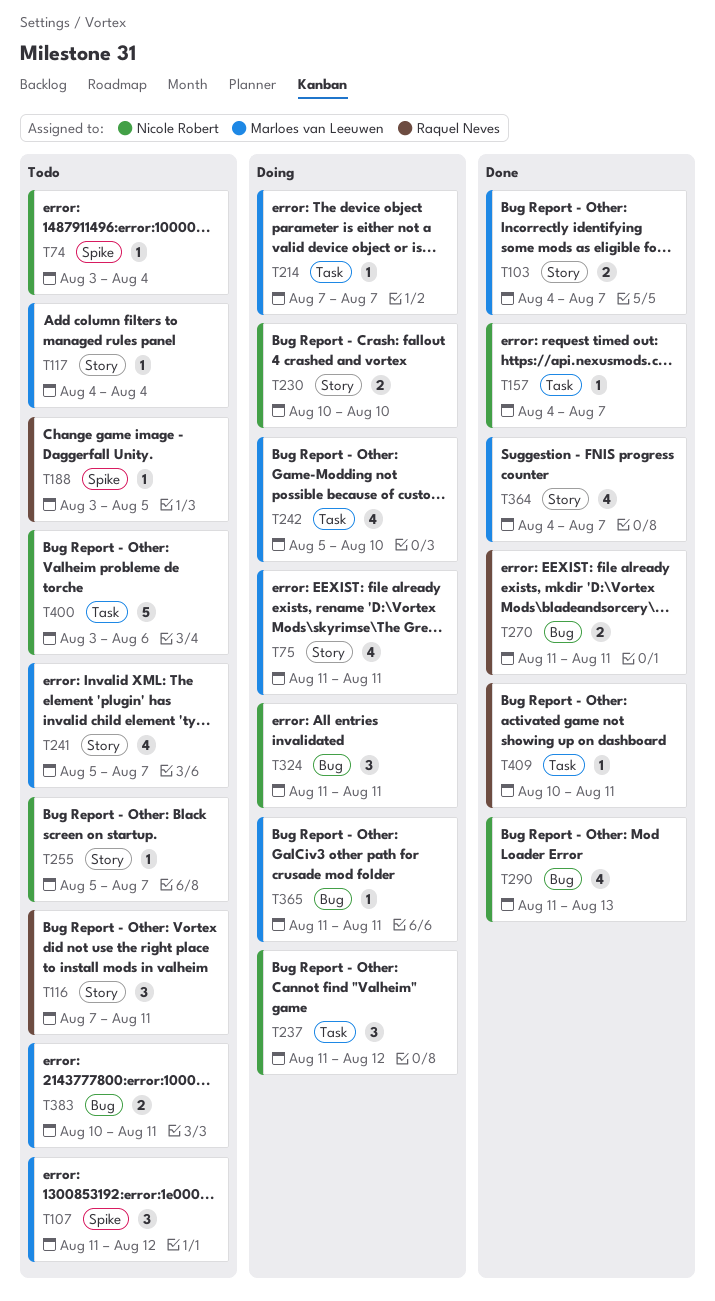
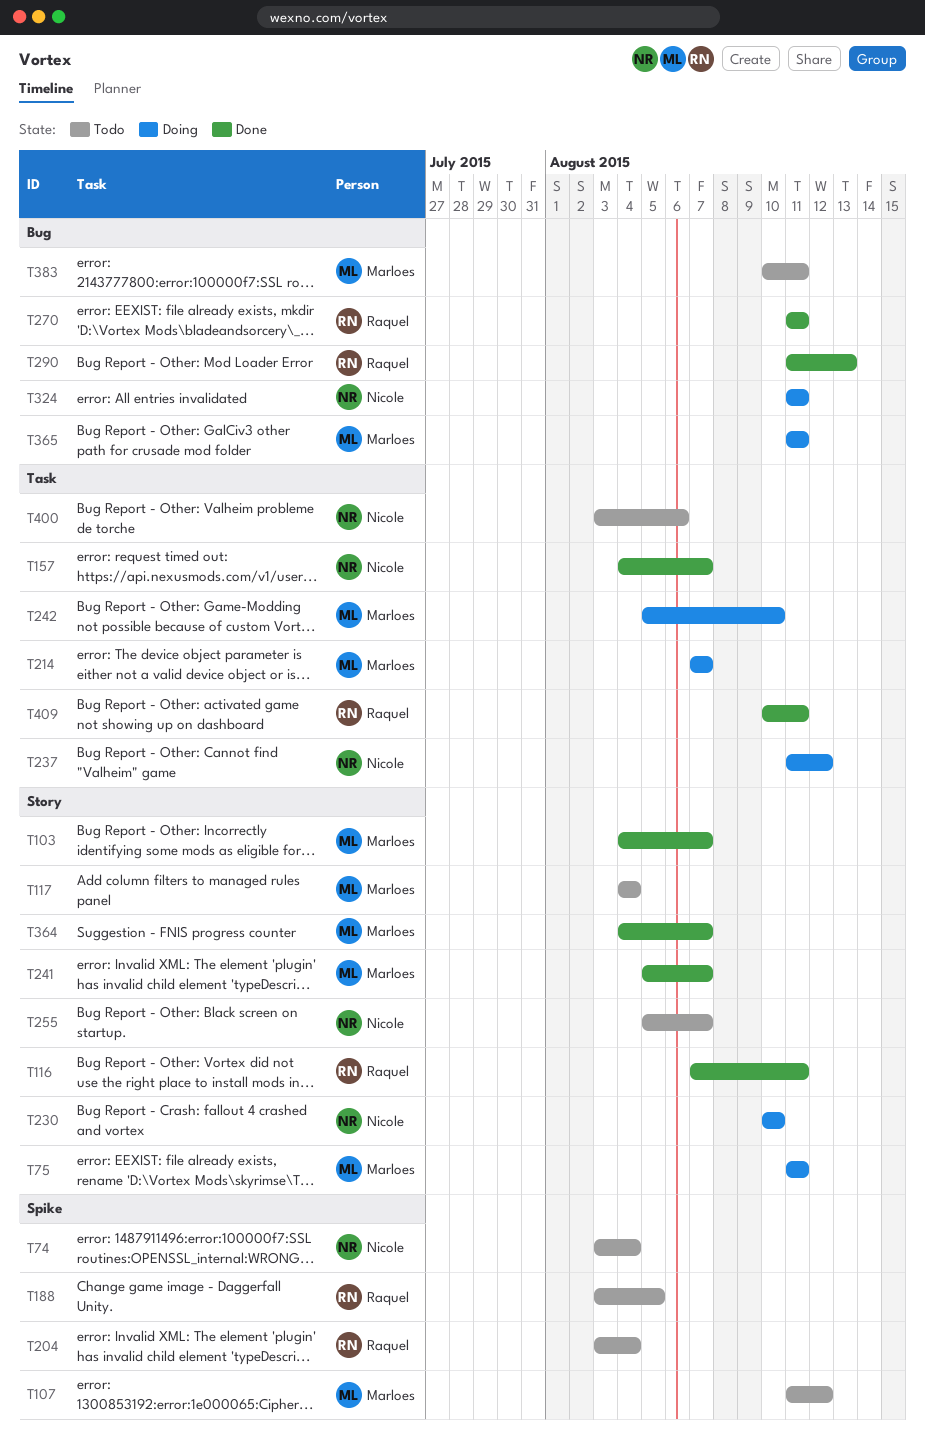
T116, status: Todo -> Done
T204: none -> present
T241, status: Todo -> Done
T290, owner: Nicole Robert -> Raquel Neves

